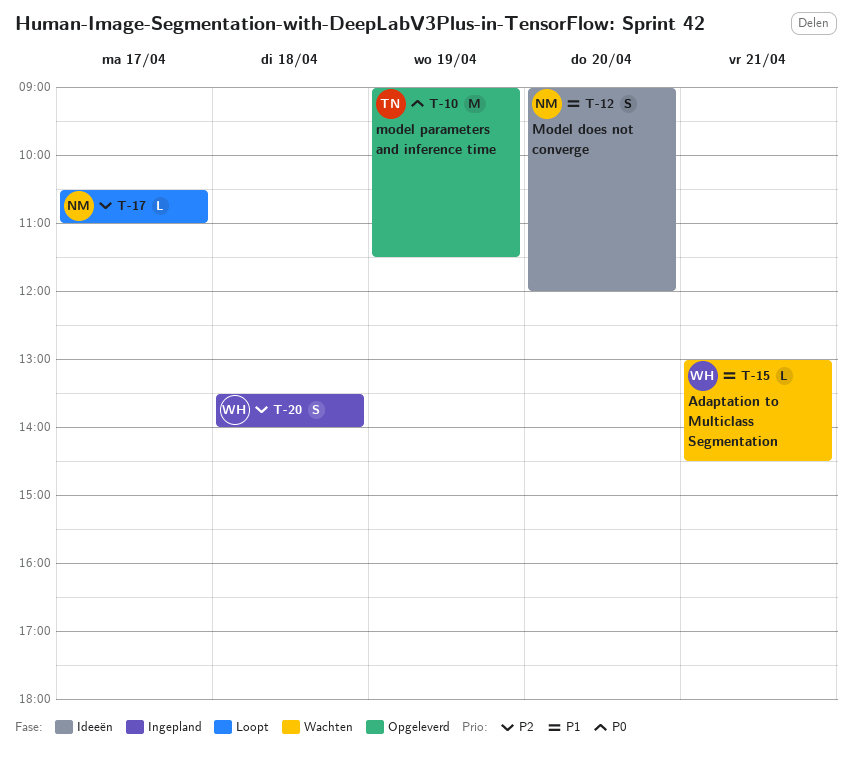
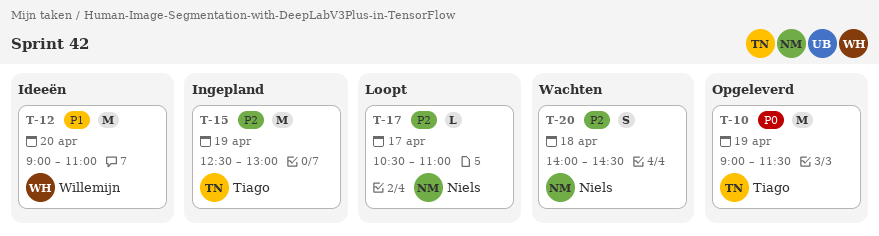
T-12, owner: Niels -> Willemijn
T-12, estimate: S -> M
T-12, ends: 12:00 -> 11:00
T-15, status: Wachten -> Ingepland
T-15, owner: Willemijn -> Tiago
T-15, priority: P1 -> P2
T-15, estimate: L -> M
T-15, day: Apr 21 -> Apr 19
T-15, begins: 13:00 -> 12:30
T-15, ends: 14:30 -> 13:00
T-20, status: Ingepland -> Wachten
T-20, owner: Willemijn -> Niels
T-20, begins: 13:30 -> 14:00
T-20, ends: 14:00 -> 14:30

